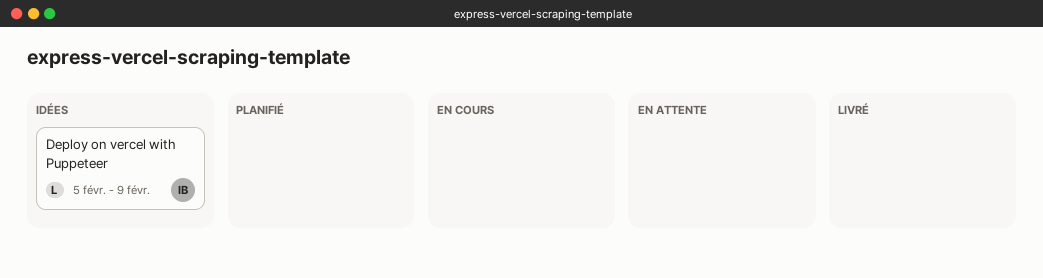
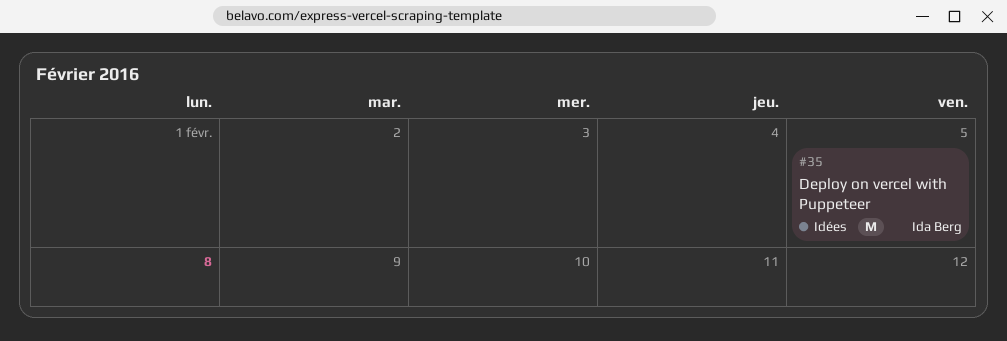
Deploy on vercel with Puppeteer, estimate: L -> M
Deploy on vercel with Puppeteer, due: Feb 9 -> Feb 5

